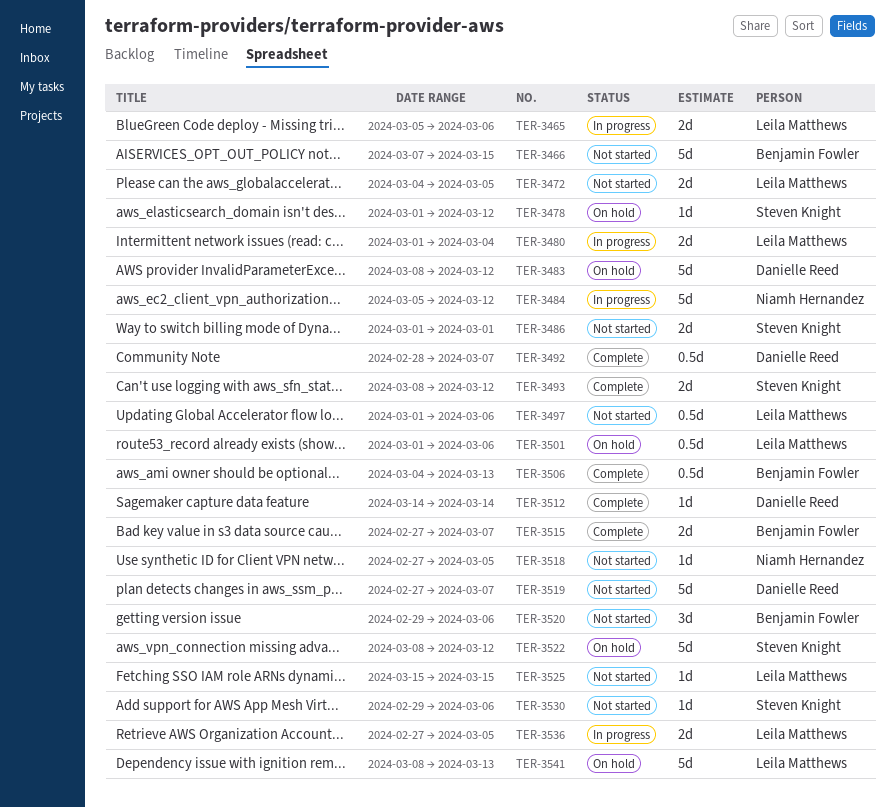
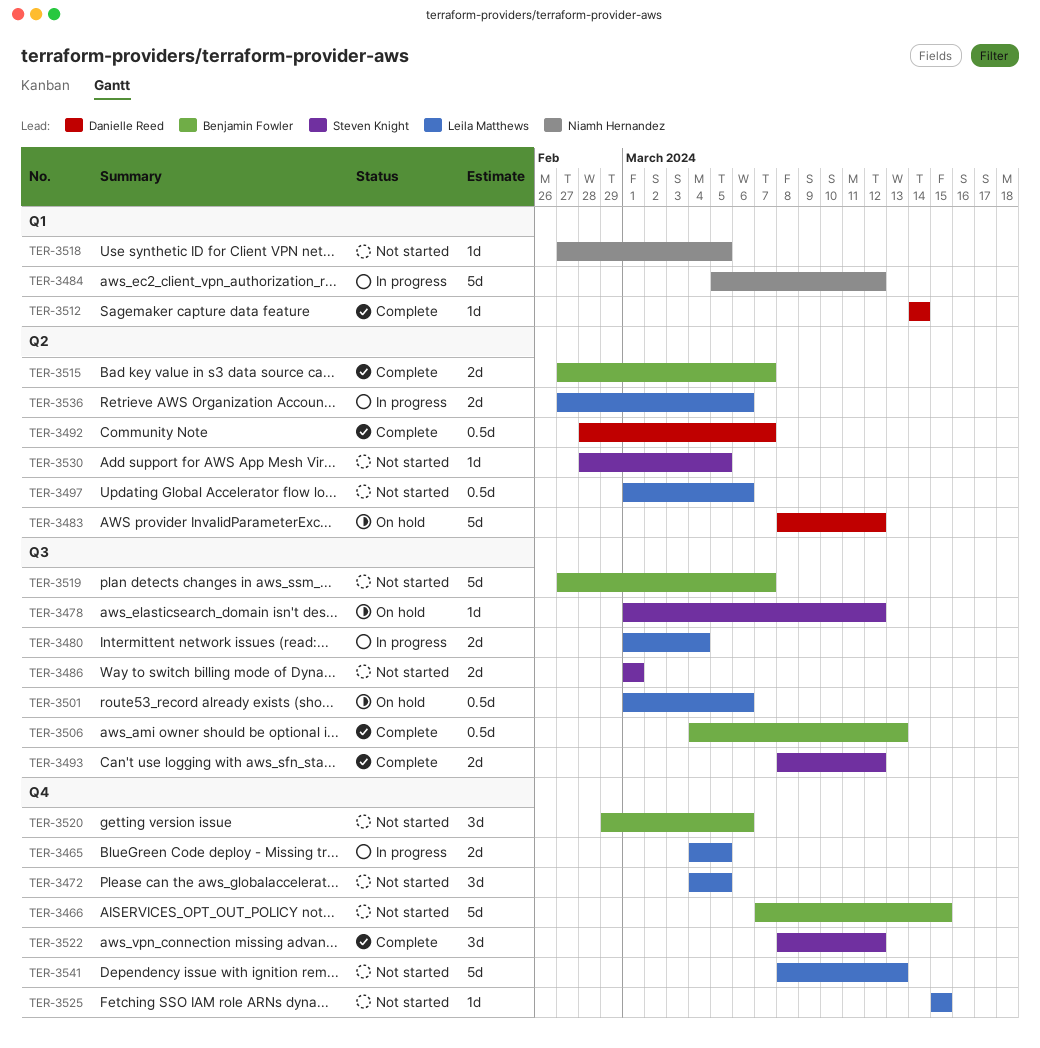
TER-3465, start: Mar 5 -> Mar 4
TER-3465, due: Mar 6 -> Mar 5
TER-3472, estimate: 2d -> 3d
TER-3519, owner: Danielle Reed -> Benjamin Fowler
TER-3522, status: On hold -> Complete
TER-3522, estimate: 5d -> 3d
TER-3530, start: Feb 29 -> Feb 28
TER-3530, due: Mar 6 -> Mar 5
TER-3536, due: Mar 5 -> Mar 6
TER-3541, status: On hold -> Not started

